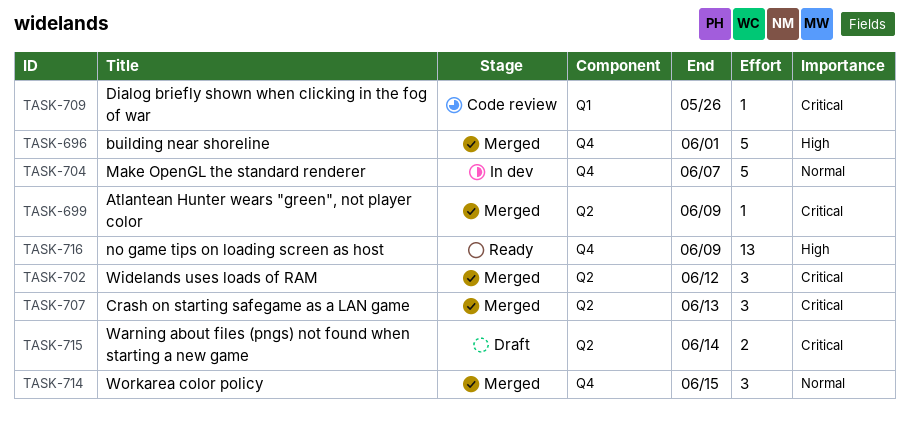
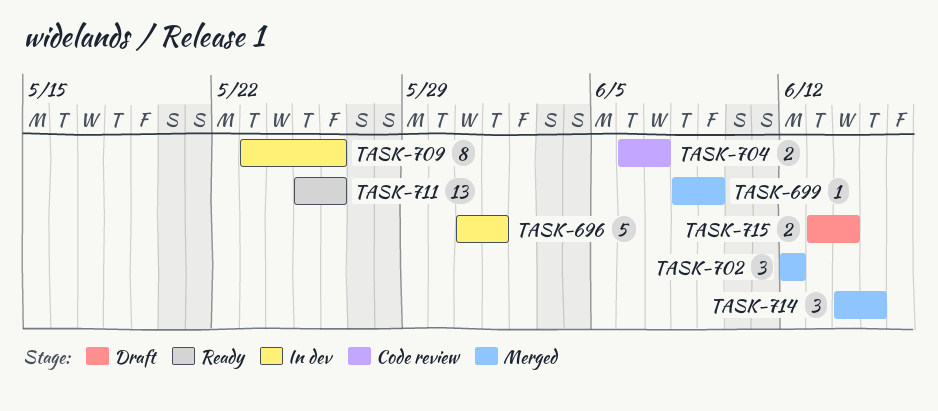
TASK-696, status: Merged -> In dev
TASK-704, status: In dev -> Code review
TASK-704, estimate: 5 -> 2
TASK-707: present -> none
TASK-709, status: Code review -> In dev
TASK-709, estimate: 1 -> 8
TASK-711: none -> present
TASK-716: present -> none

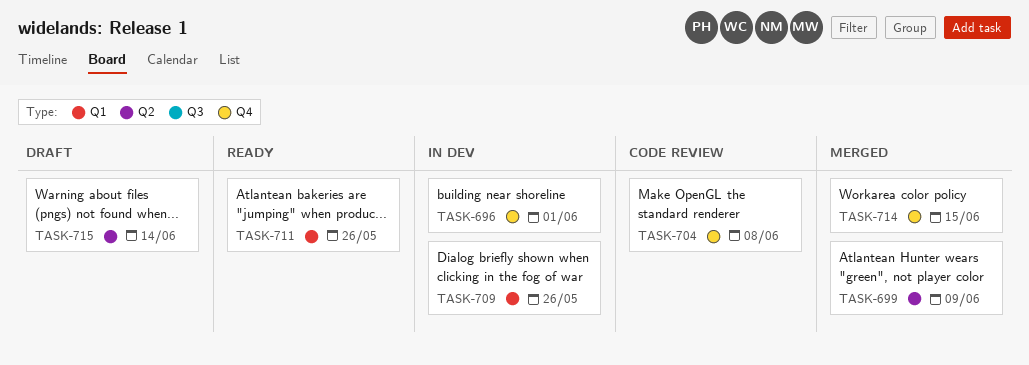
TASK-702: present -> none
TASK-704, due: Jun 7 -> Jun 8

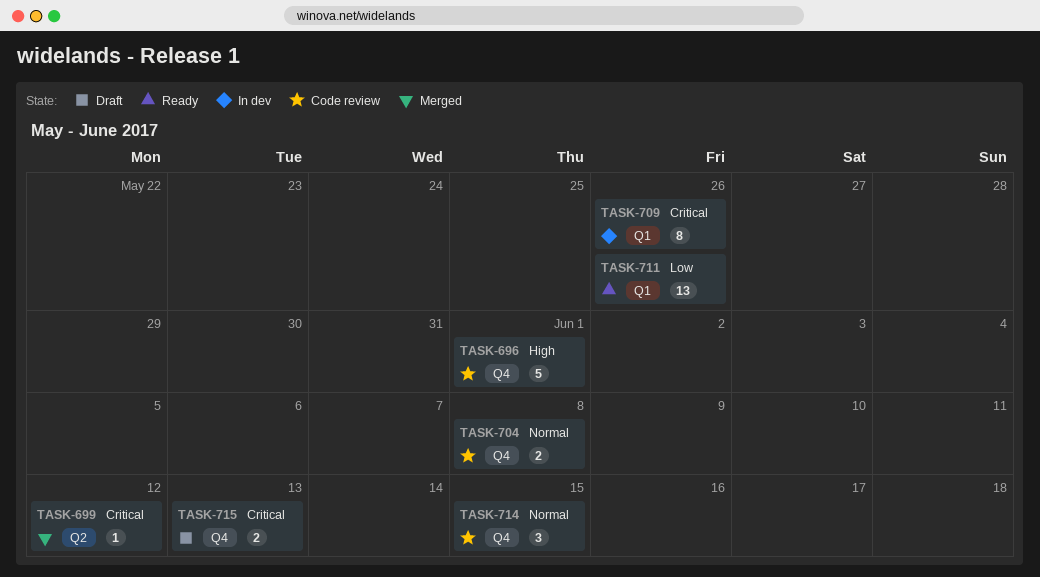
TASK-696, status: In dev -> Code review
TASK-699, due: Jun 9 -> Jun 12
TASK-714, status: Merged -> Code review
TASK-715, label: Q2 -> Q4
TASK-715, due: Jun 14 -> Jun 13

